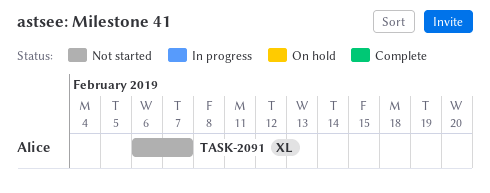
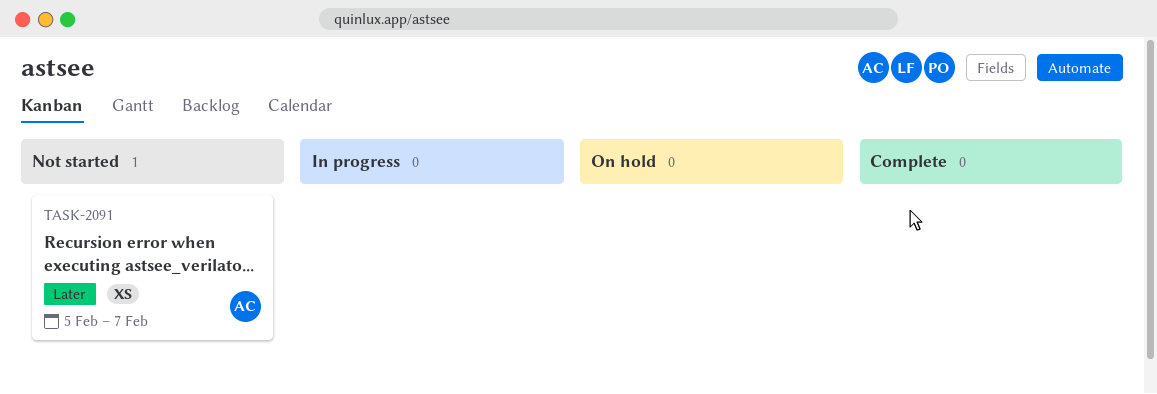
TASK-2091, estimate: XL -> XS
TASK-2091, start: Feb 6 -> Feb 5

